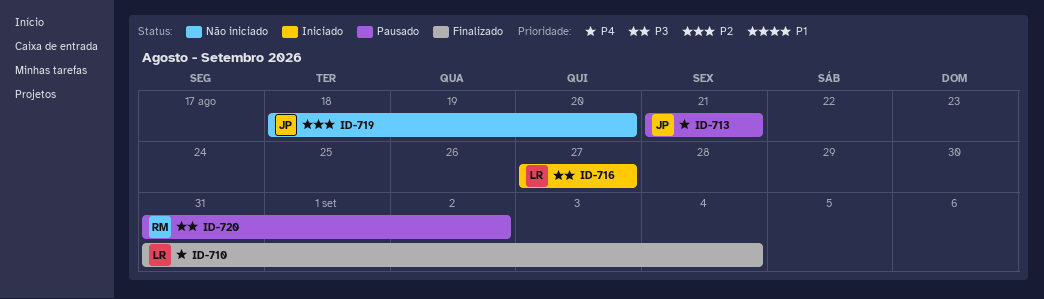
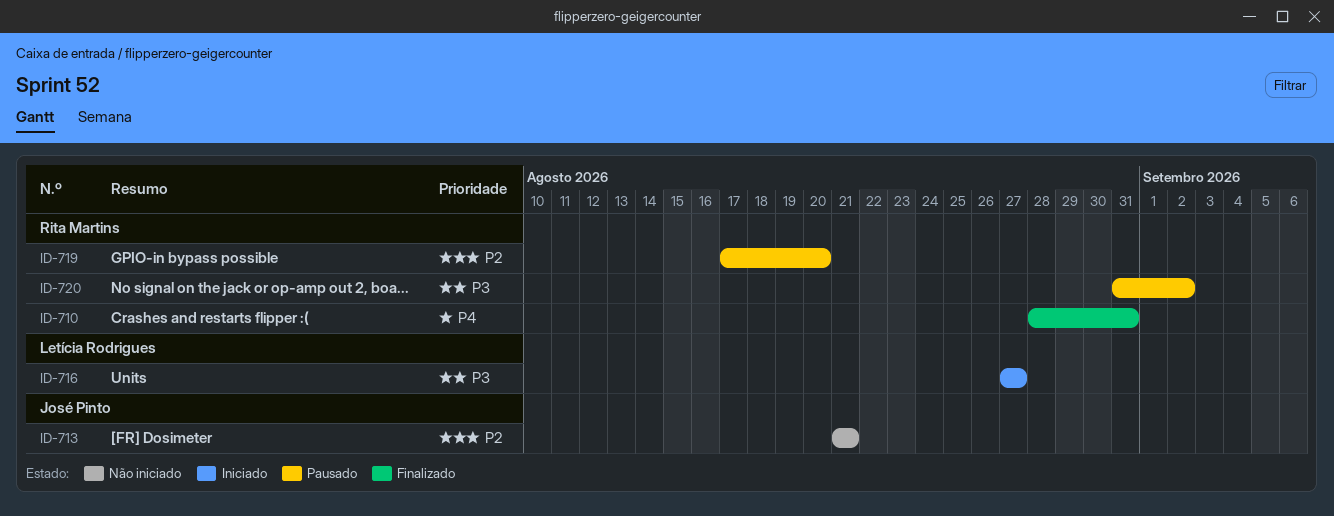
ID-710, owner: Letícia Rodrigues -> Rita Martins
ID-710, start: Aug 31 -> Aug 28
ID-710, due: Sep 4 -> Aug 31
ID-713, status: Pausado -> Não iniciado
ID-713, priority: P4 -> P2
ID-719, status: Não iniciado -> Pausado
ID-719, owner: José Pinto -> Rita Martins
ID-719, start: Aug 18 -> Aug 17

